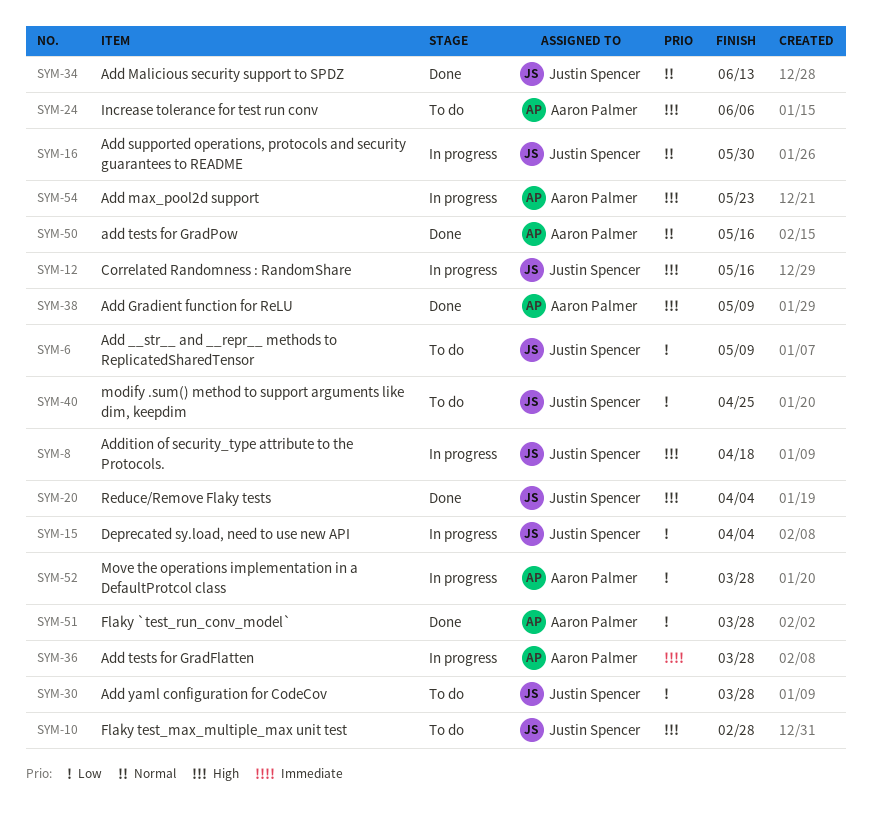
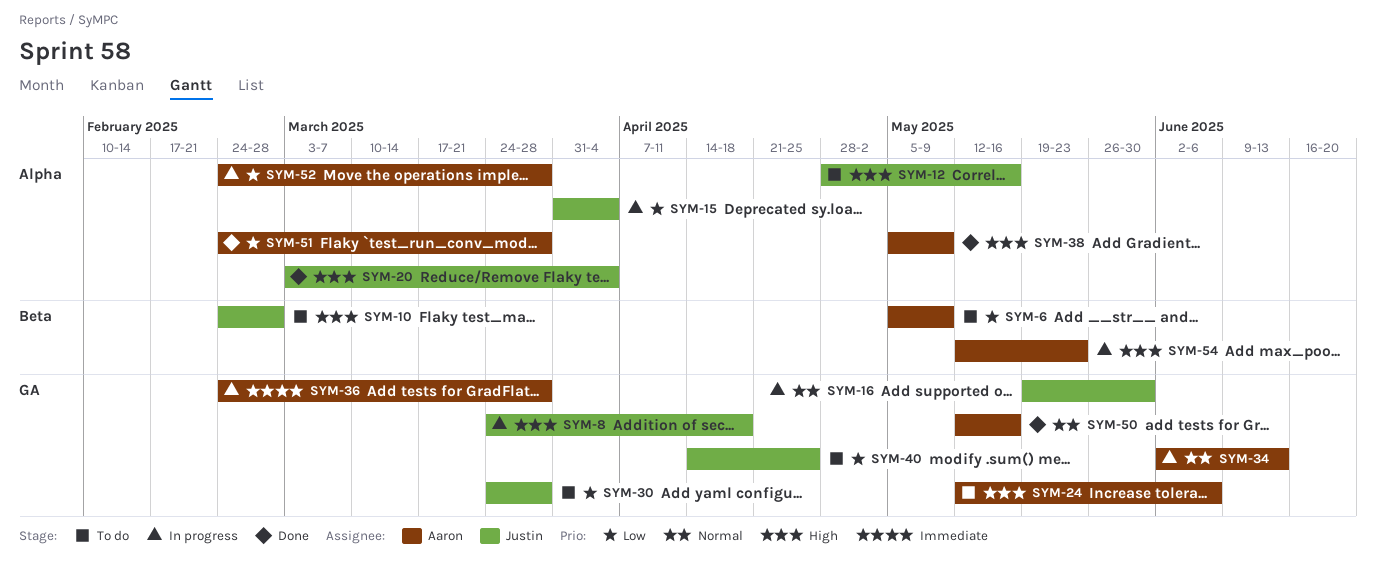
SYM-6, owner: Justin Spencer -> Aaron Palmer
SYM-12, status: In progress -> To do
SYM-34, status: Done -> In progress
SYM-34, owner: Justin Spencer -> Aaron Palmer

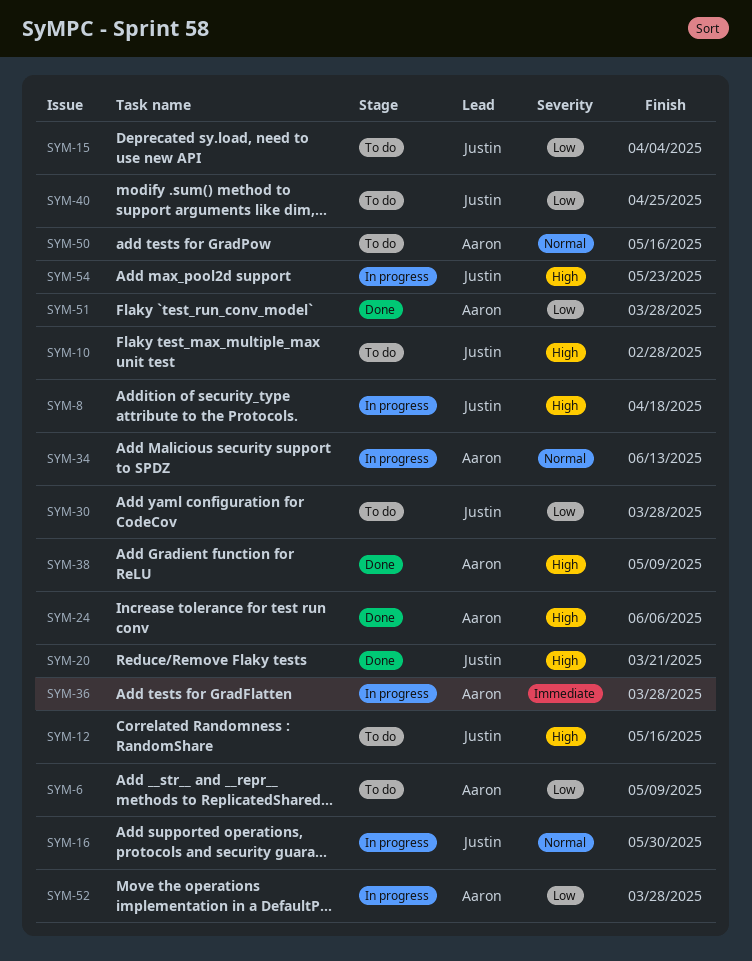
SYM-15, status: In progress -> To do
SYM-20, due: Apr 4 -> Mar 21
SYM-24, status: To do -> Done
SYM-50, status: Done -> To do
SYM-54, owner: Aaron -> Justin

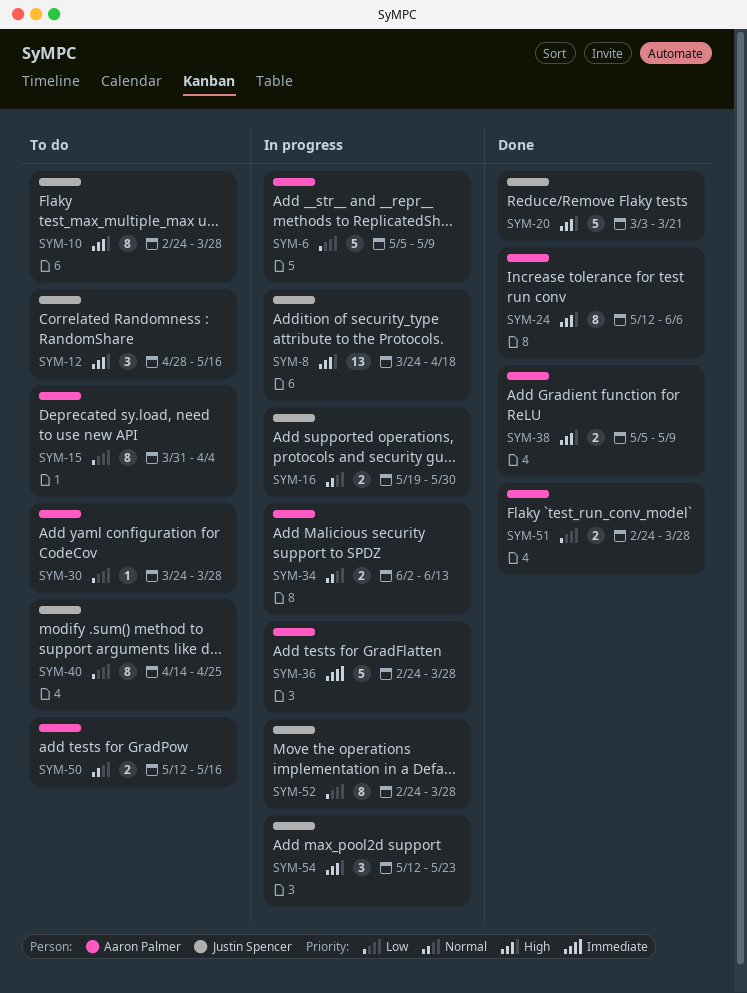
SYM-6, status: To do -> In progress
SYM-10, due: Feb 28 -> Mar 28
SYM-15, owner: Justin Spencer -> Aaron Palmer
SYM-30, owner: Justin Spencer -> Aaron Palmer
SYM-52, owner: Aaron Palmer -> Justin Spencer

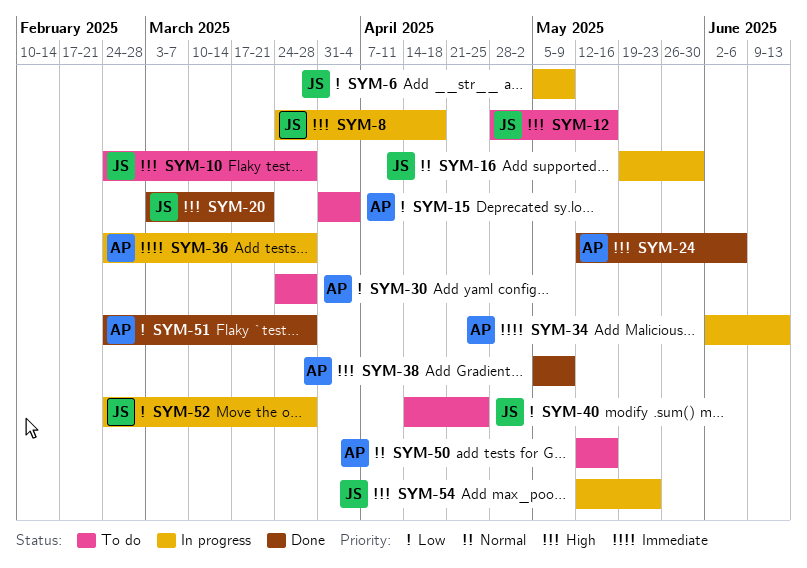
SYM-6, owner: Aaron Palmer -> Justin Spencer
SYM-34, priority: Normal -> Immediate

